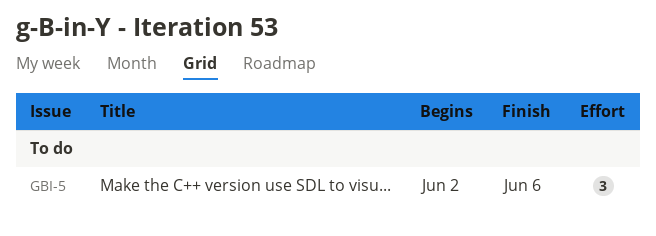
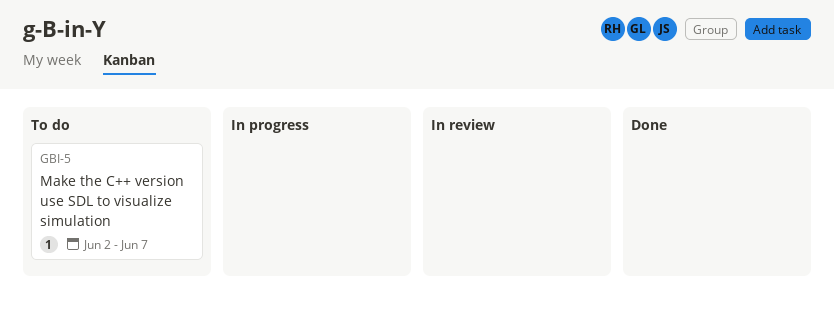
GBI-5, estimate: 3 -> 1
GBI-5, due: Jun 6 -> Jun 7

